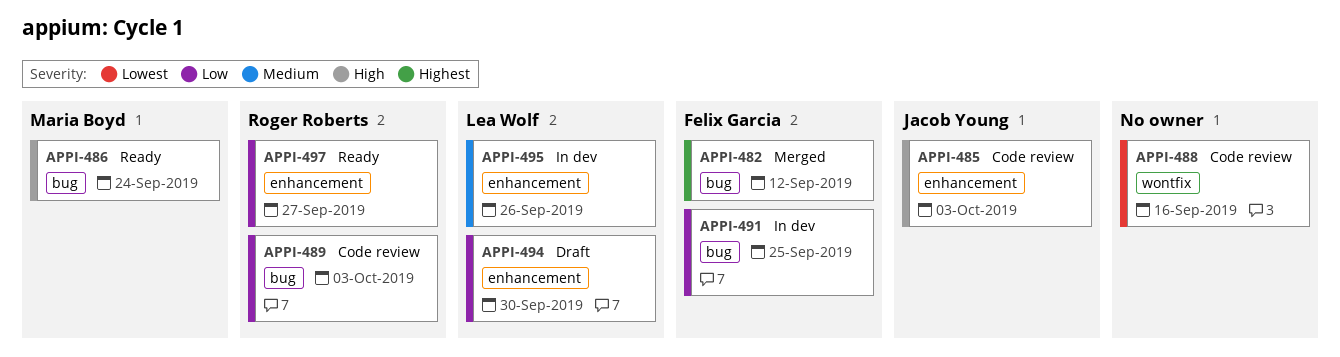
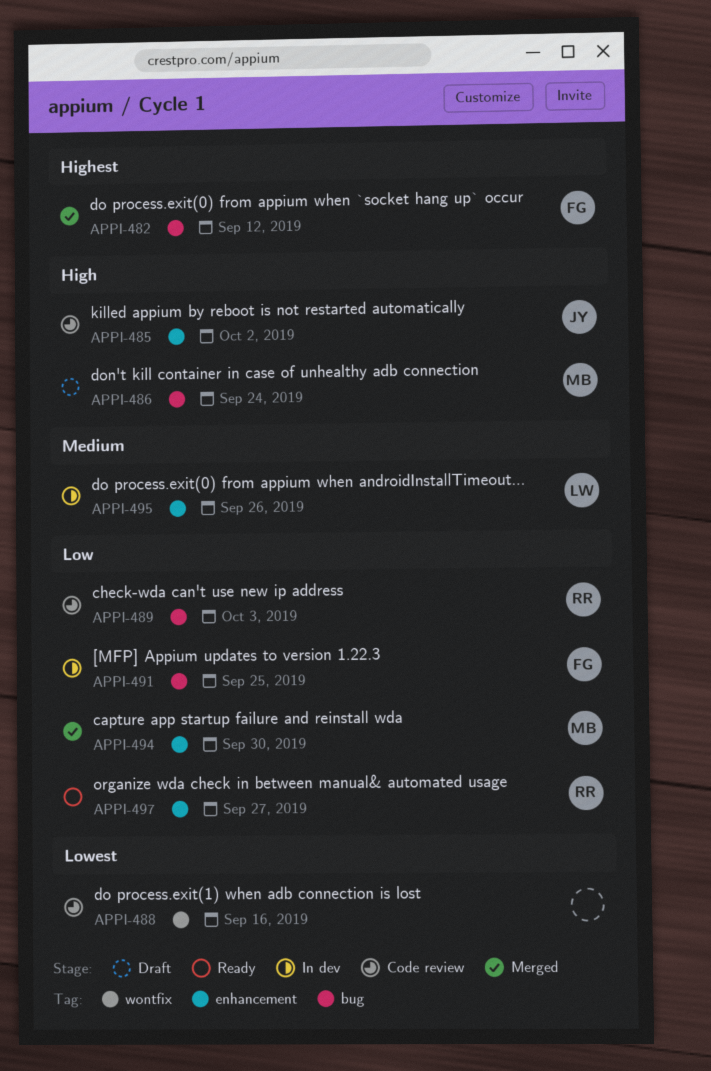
APPI-485, due: Oct 3 -> Oct 2
APPI-486, status: Ready -> Draft
APPI-494, status: Draft -> Merged
APPI-494, owner: Lea Wolf -> Maria Boyd

